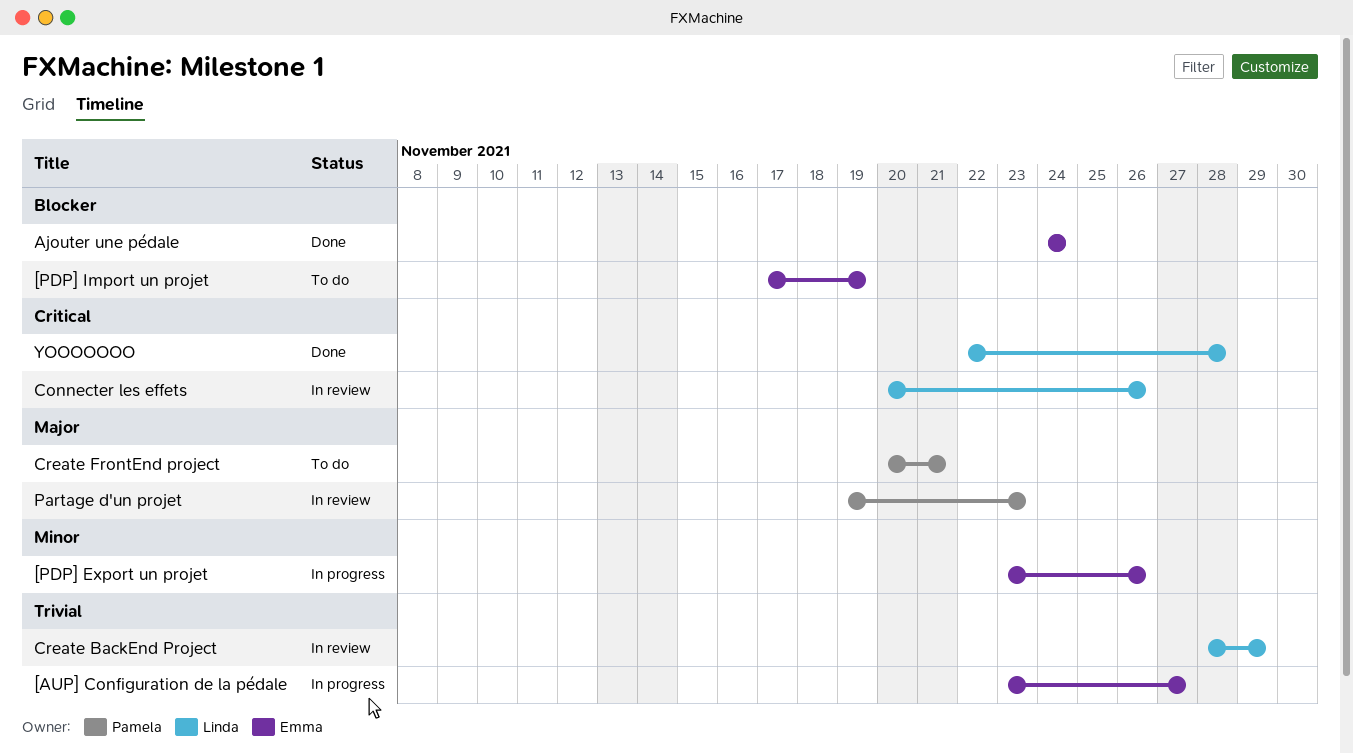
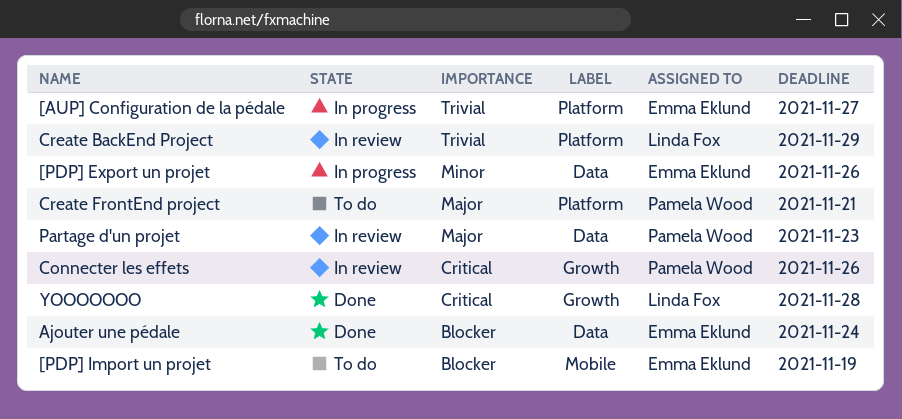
Connecter les effets, owner: Linda Fox -> Pamela Wood

